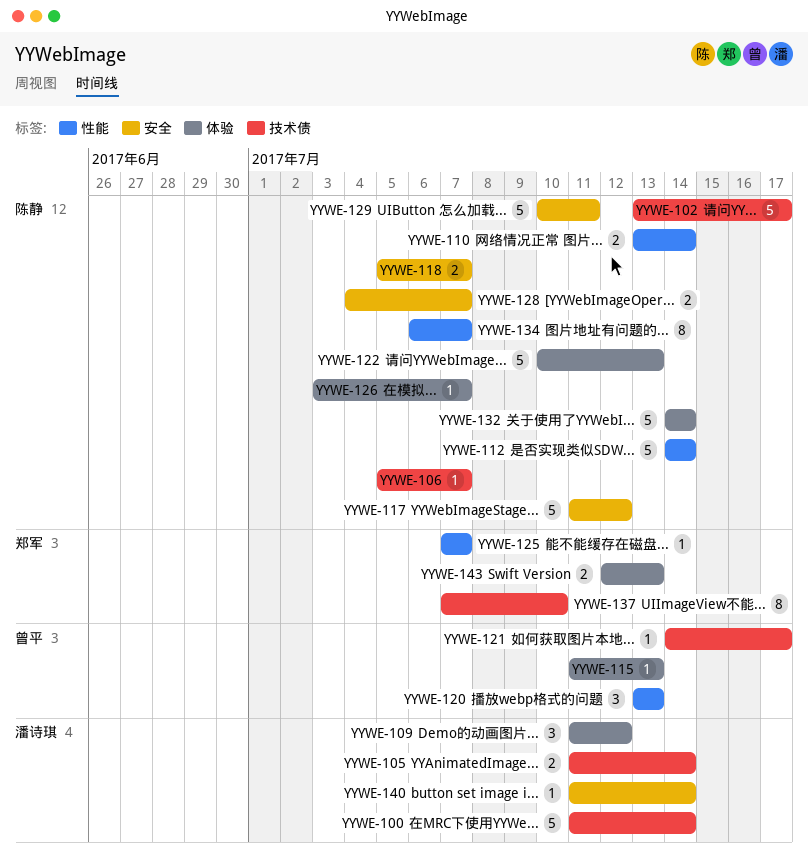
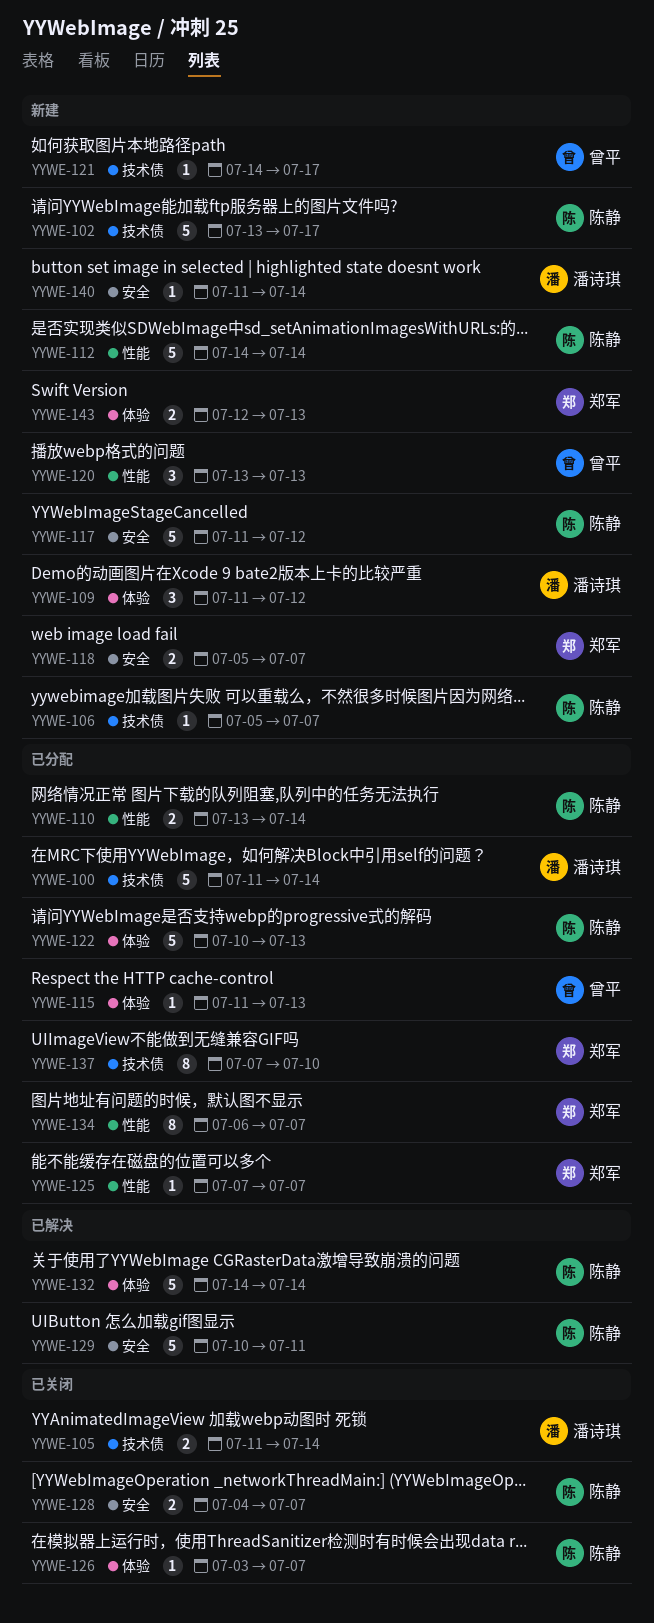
YYWE-118, owner: 陈静 -> 郑军
YYWE-134, owner: 陈静 -> 郑军

